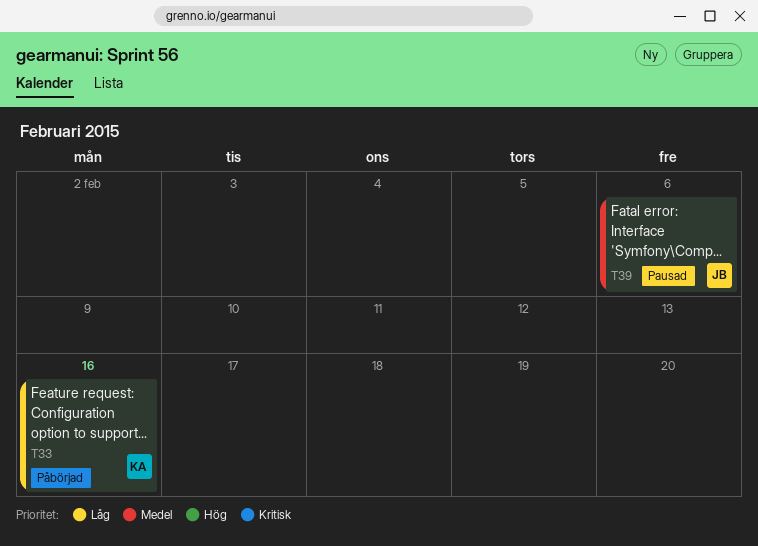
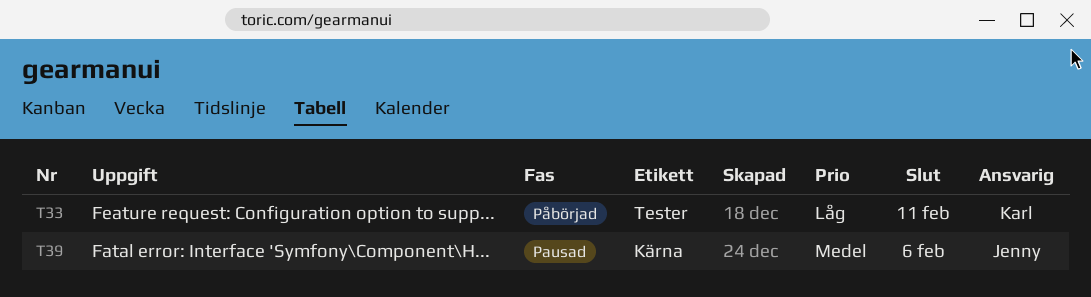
T33, due: Feb 16 -> Feb 11

